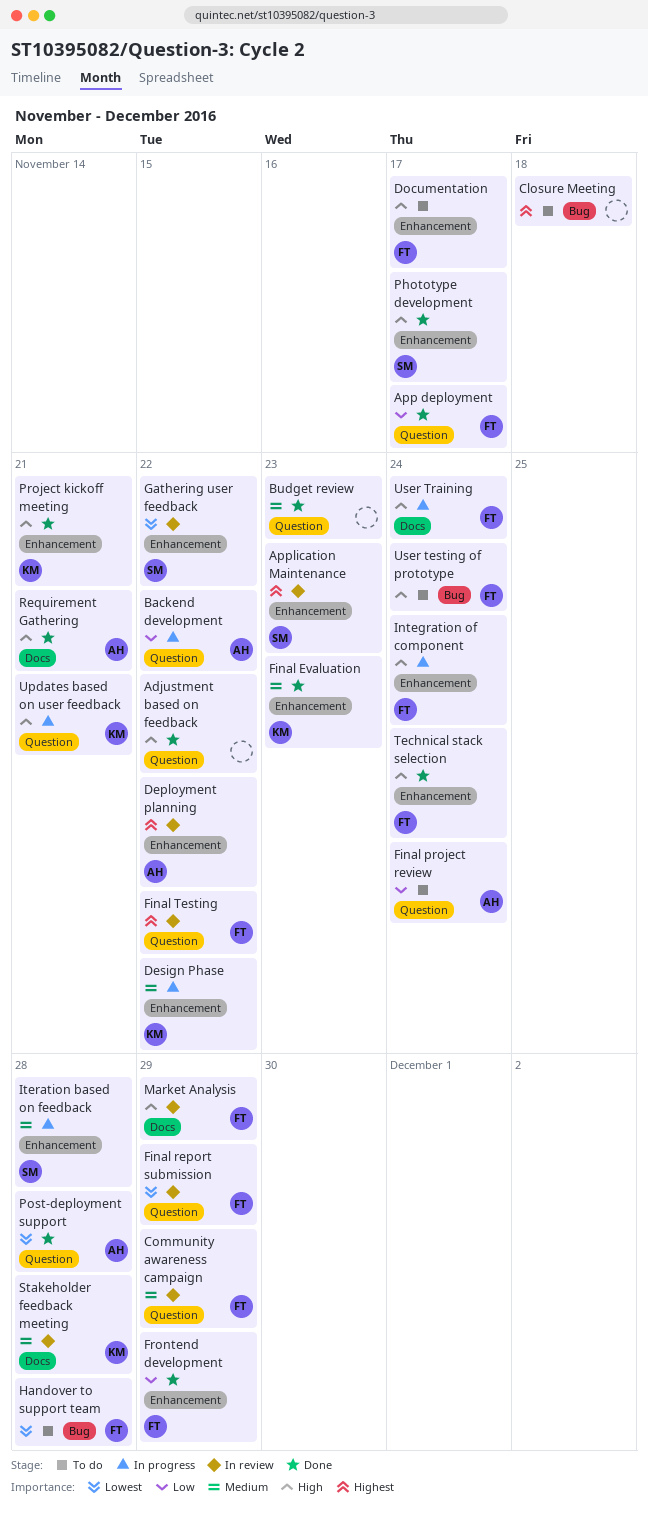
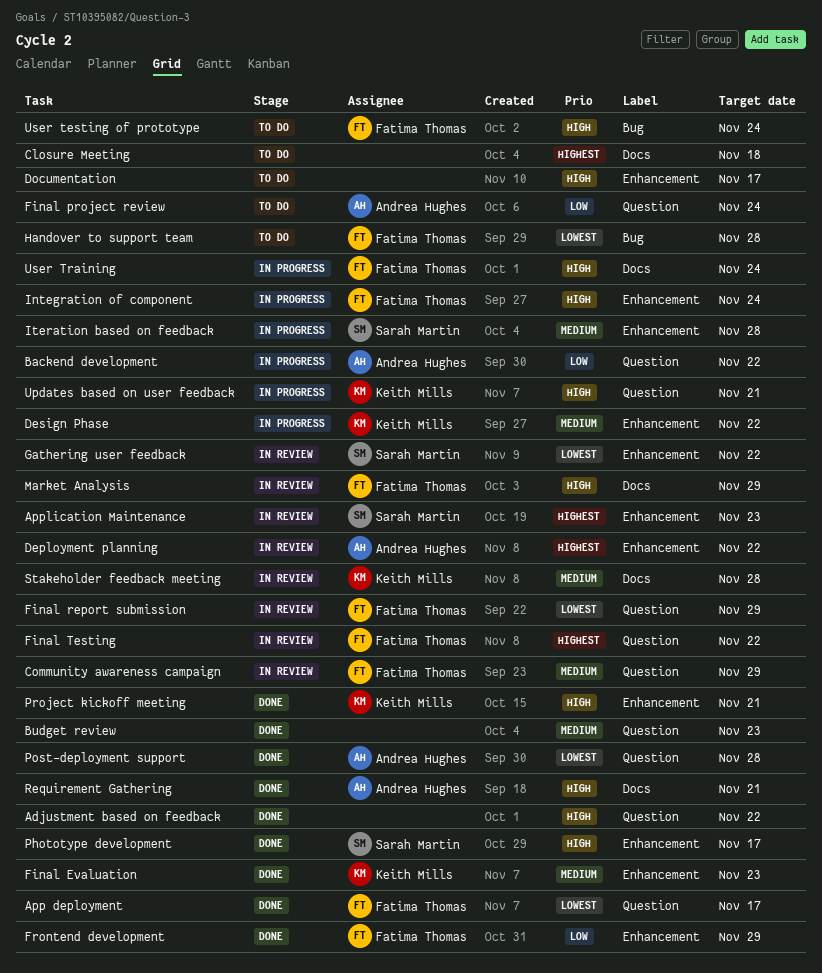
App deployment, priority: Low -> Lowest
Closure Meeting, label: Bug -> Docs
Documentation, owner: Fatima Thomas -> none
Technical stack selection: present -> none

